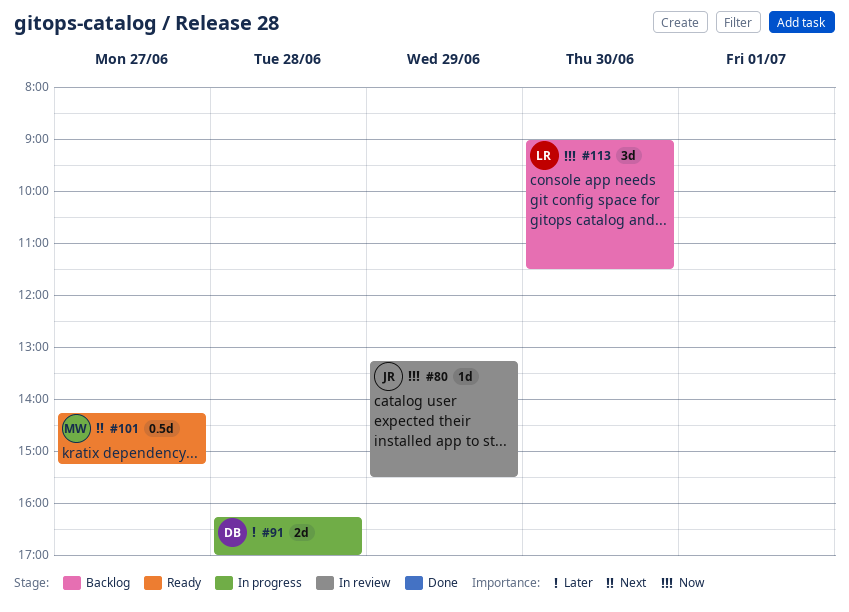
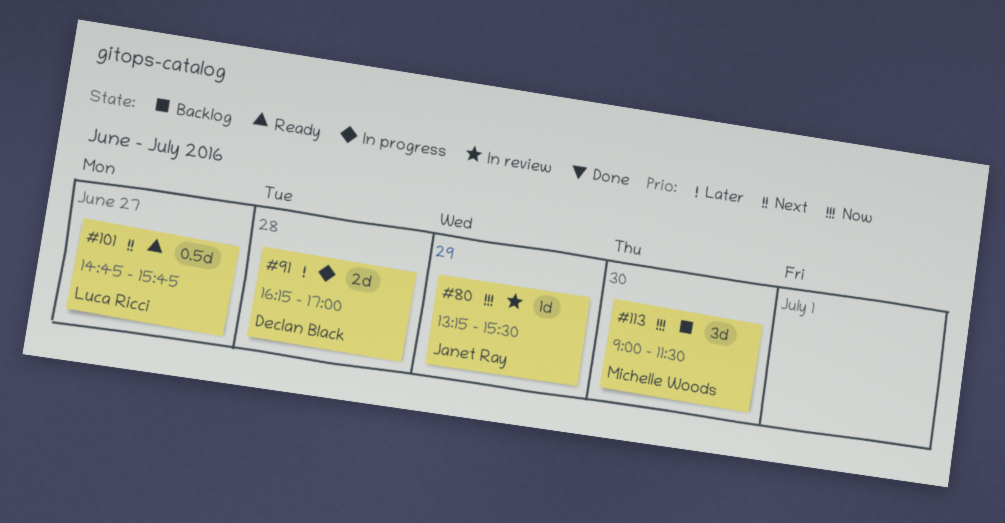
#101, owner: Michelle Woods -> Luca Ricci
#101, begins: 14:15 -> 14:45
#101, ends: 15:15 -> 15:45
#113, owner: Luca Ricci -> Michelle Woods

